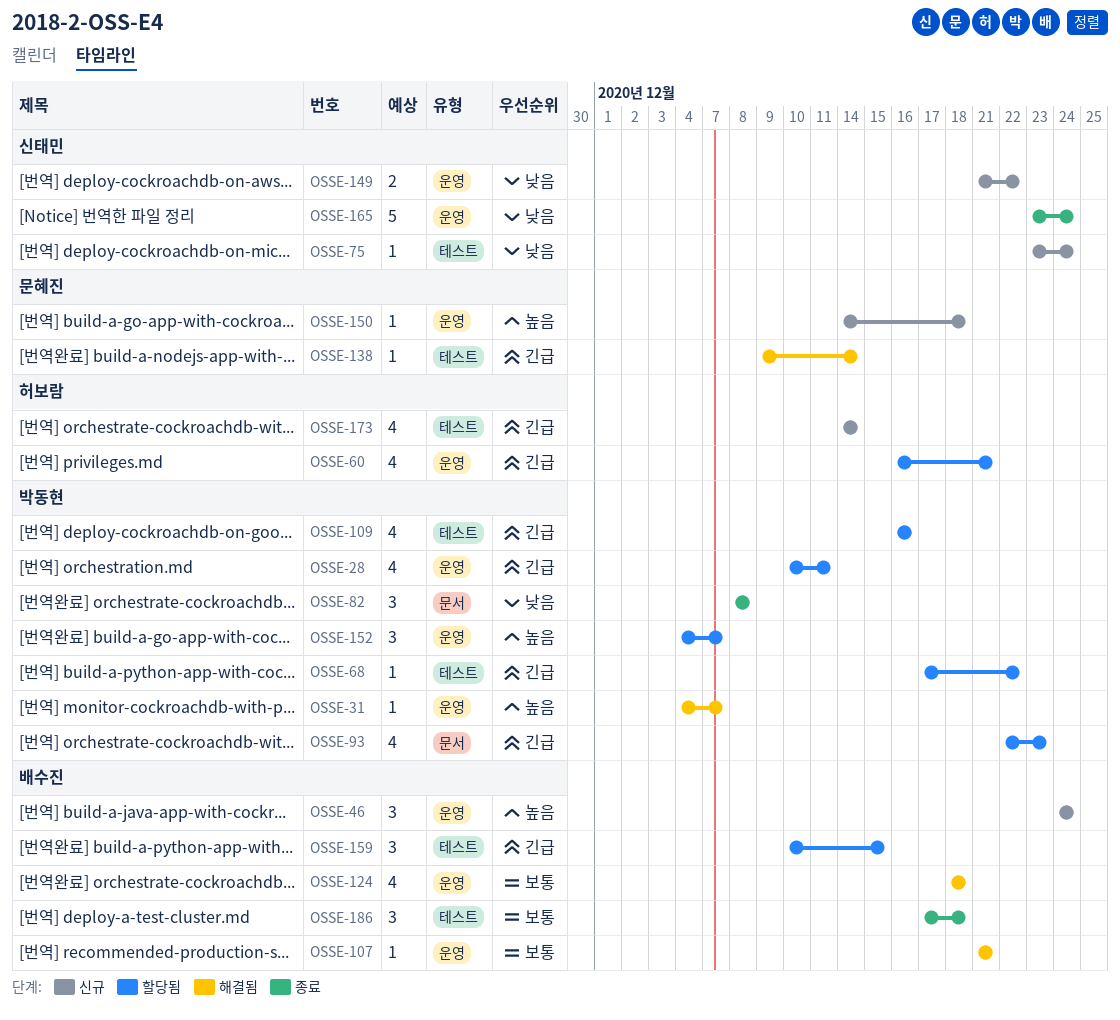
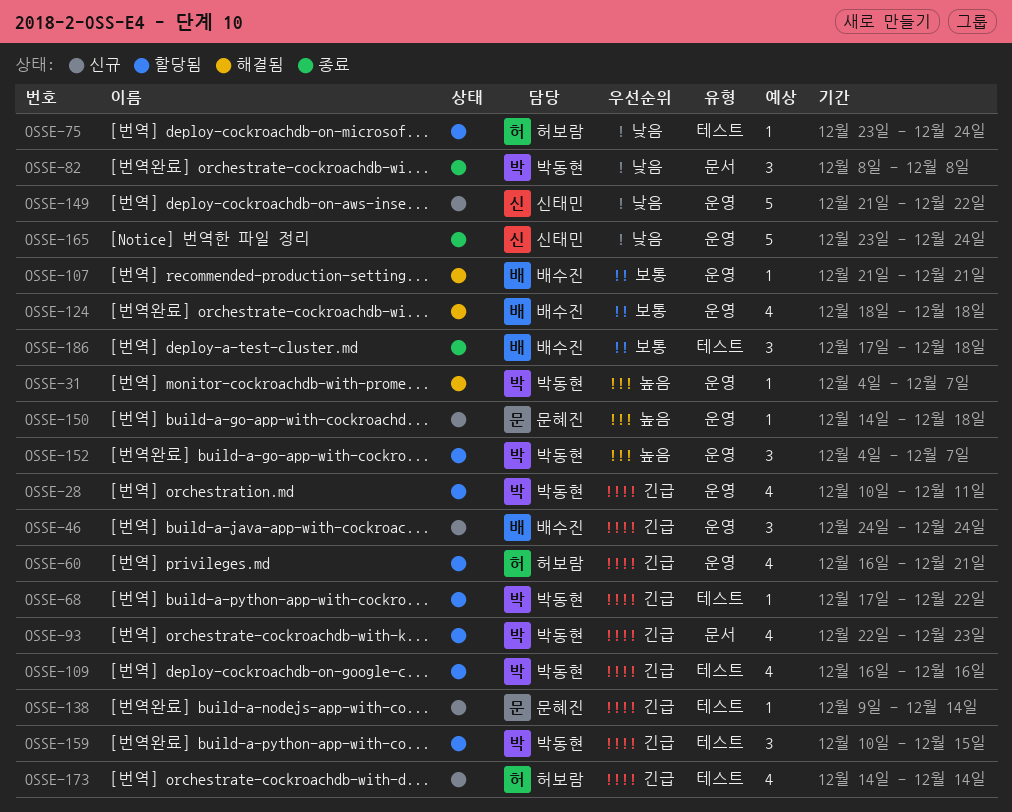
OSSE-46, priority: 높음 -> 긴급
OSSE-75, status: 신규 -> 할당됨
OSSE-75, owner: 신태민 -> 허보람
OSSE-138, status: 해결됨 -> 신규
OSSE-149, estimate: 2 -> 5
OSSE-159, owner: 배수진 -> 박동현

